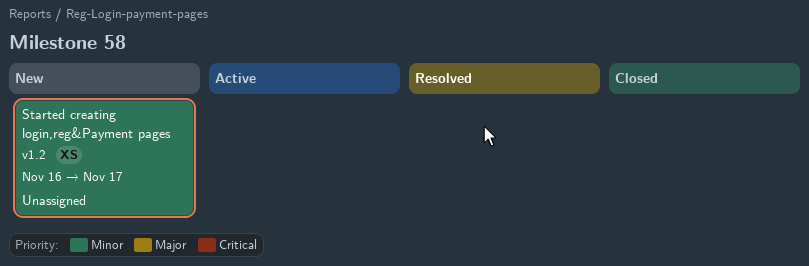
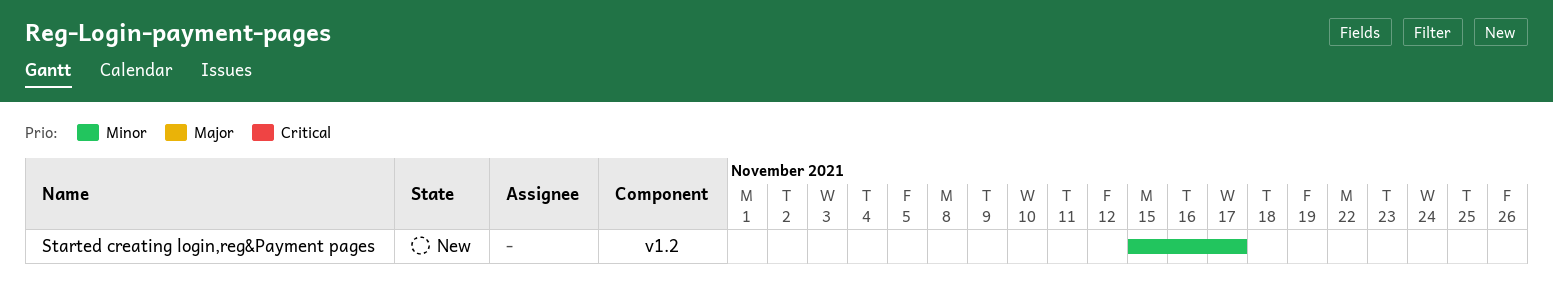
Started creating login,reg&Payment pages, start: Nov 16 -> Nov 15

